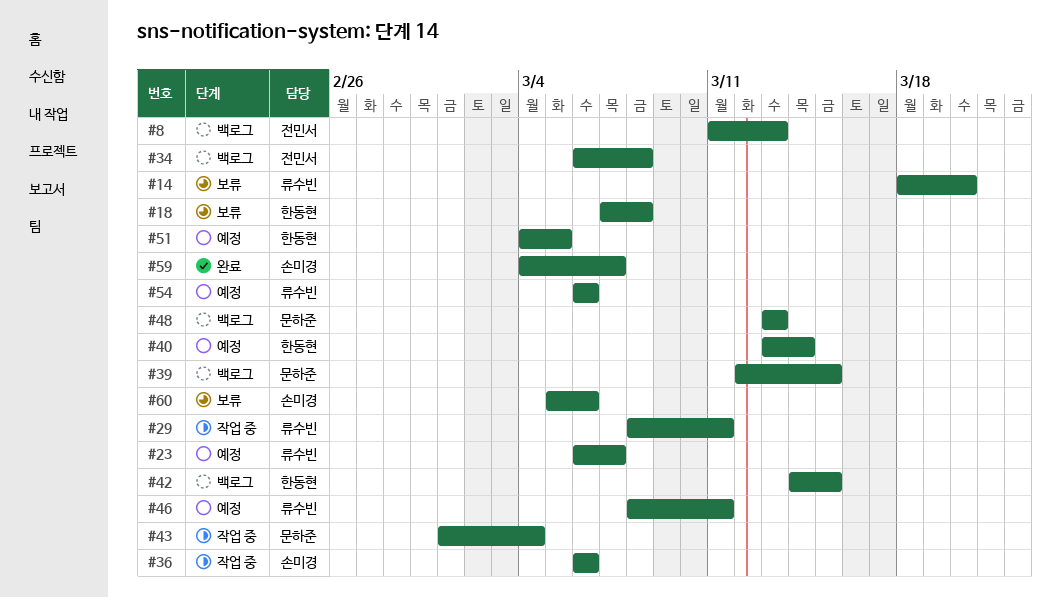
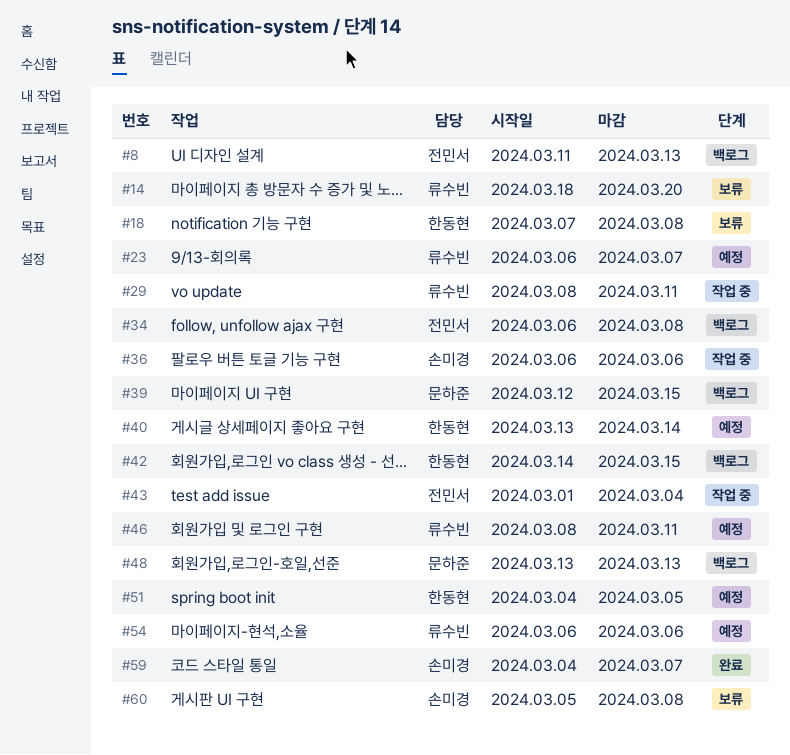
#43, owner: 문하준 -> 전민서
#60, due: Mar 6 -> Mar 8

